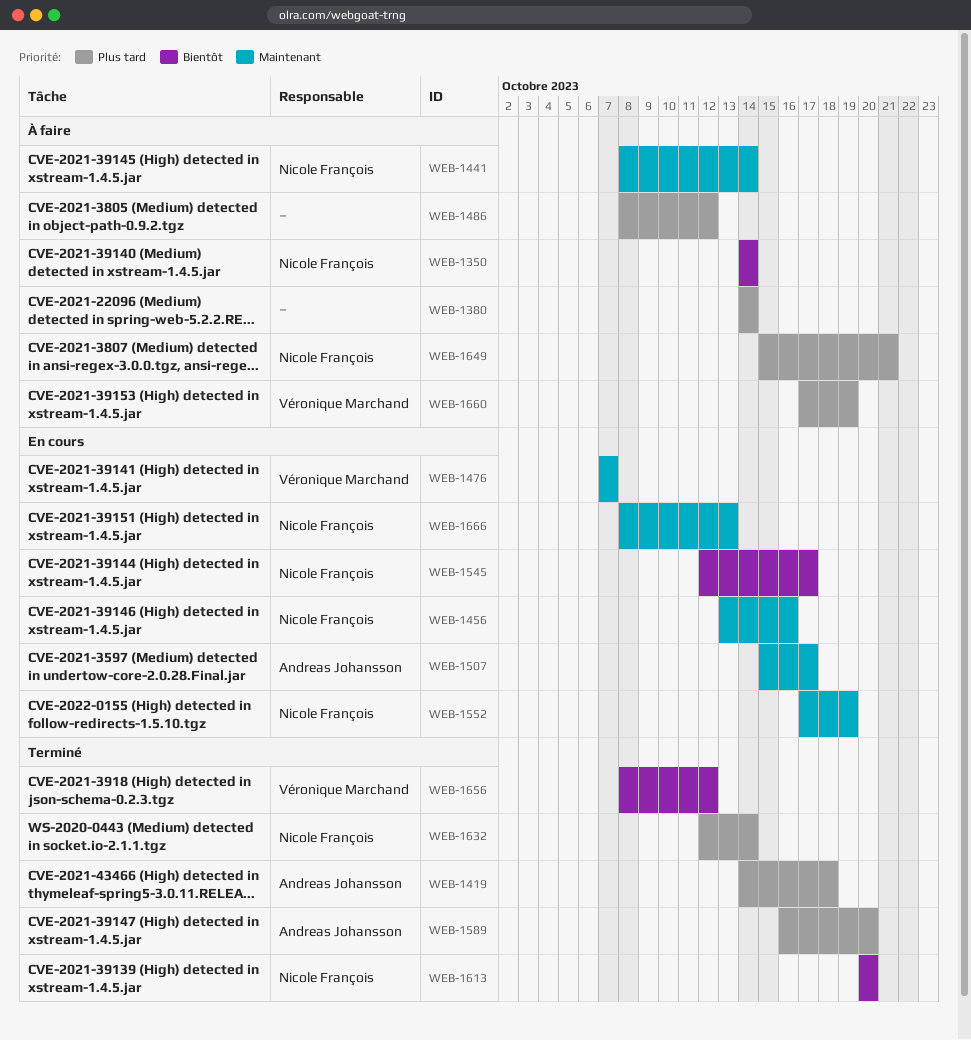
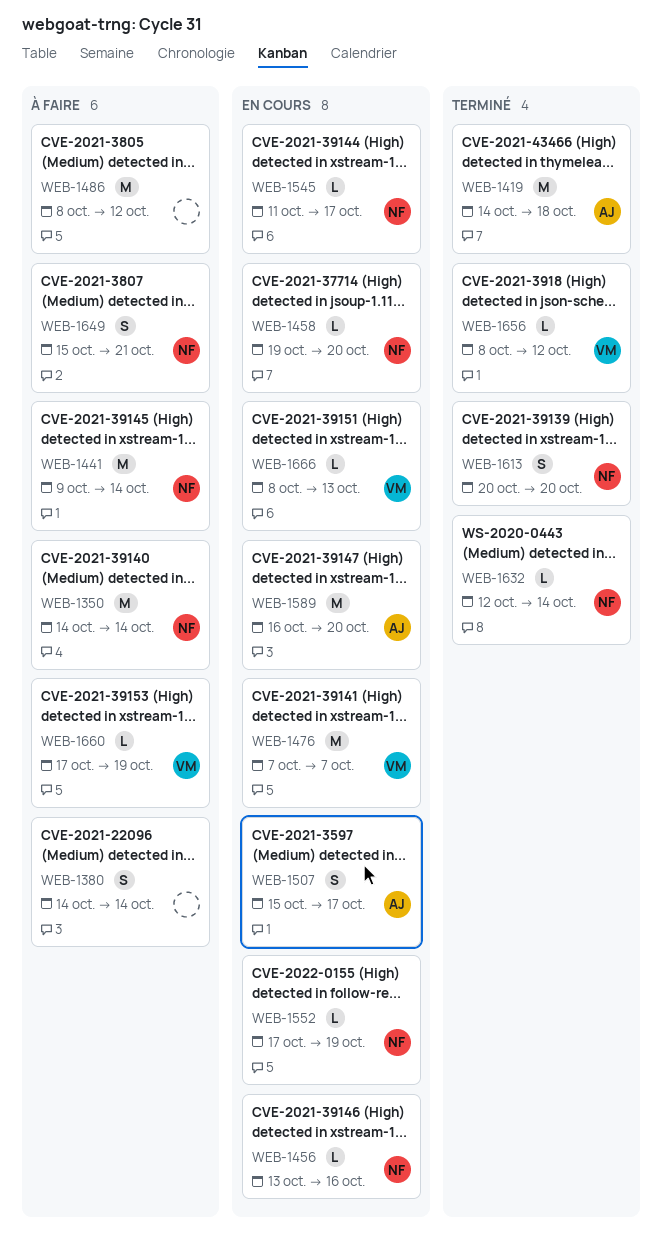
WEB-1441, start: Oct 8 -> Oct 9
WEB-1458: none -> present
WEB-1545, start: Oct 12 -> Oct 11
WEB-1589, status: Terminé -> En cours
WEB-1666, owner: Nicole François -> Véronique Marchand

